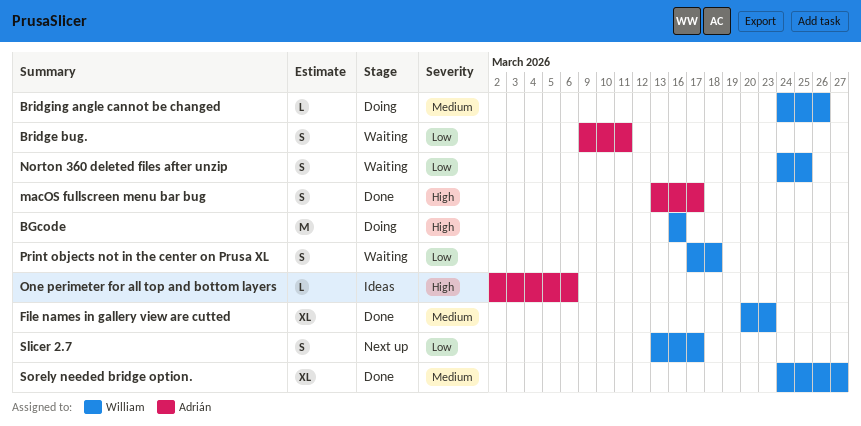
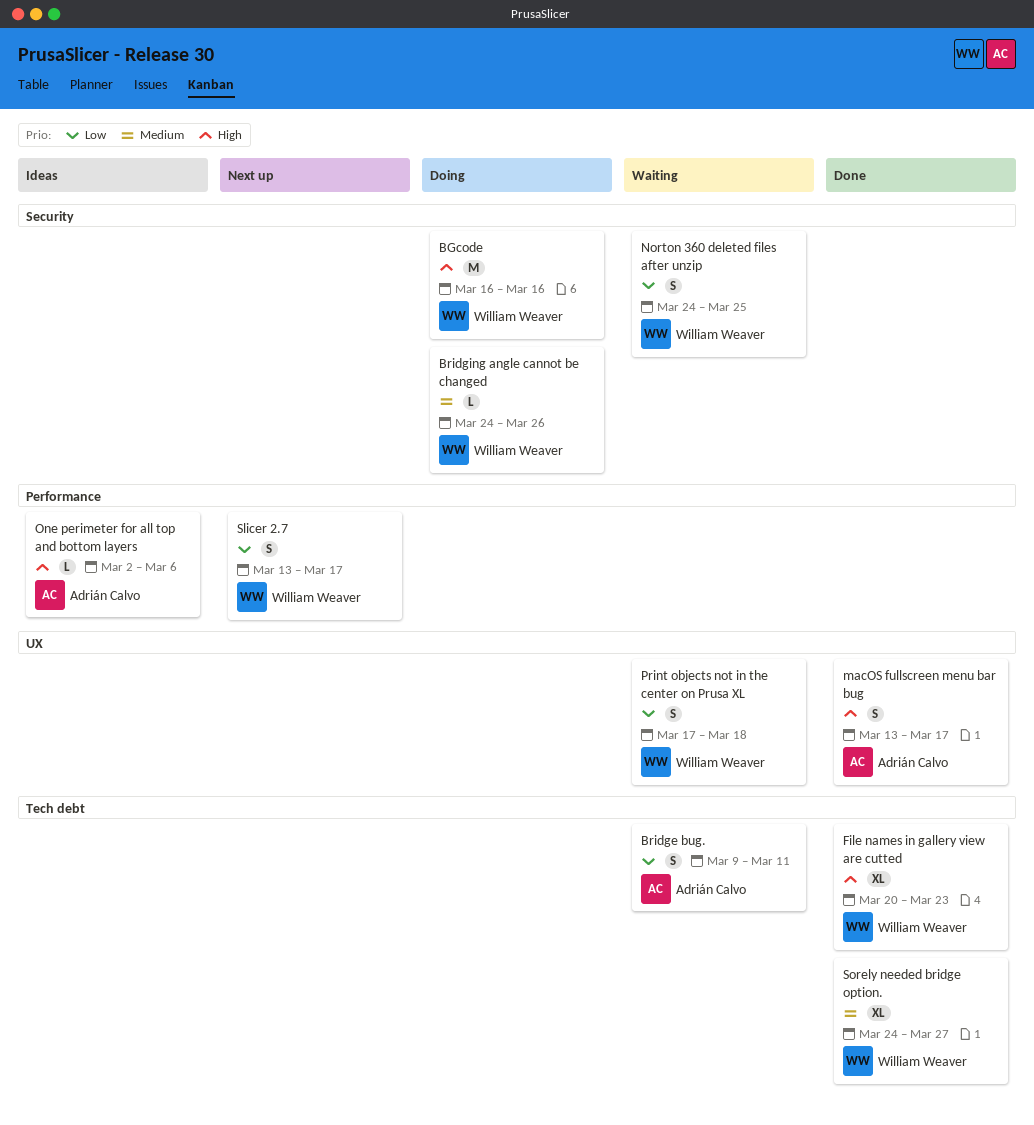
File names in gallery view are cutted, priority: Medium -> High

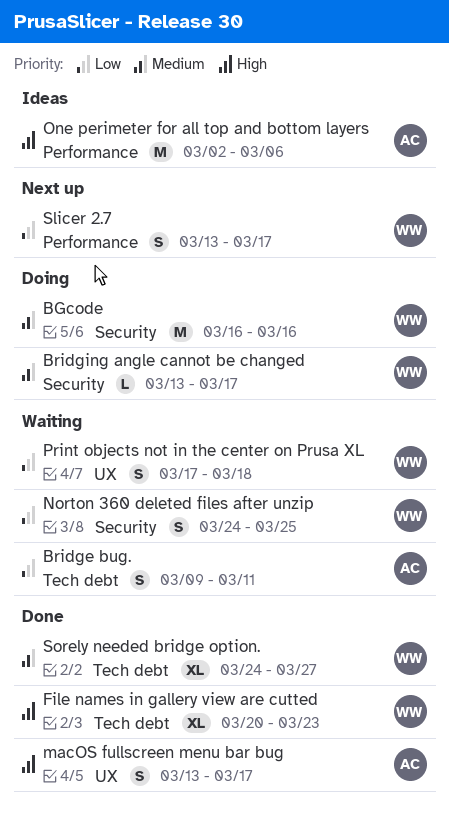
BGcode, priority: High -> Medium
Bridging angle cannot be changed, start: Mar 24 -> Mar 13
Bridging angle cannot be changed, due: Mar 26 -> Mar 17
One perimeter for all top and bottom layers, estimate: L -> M

